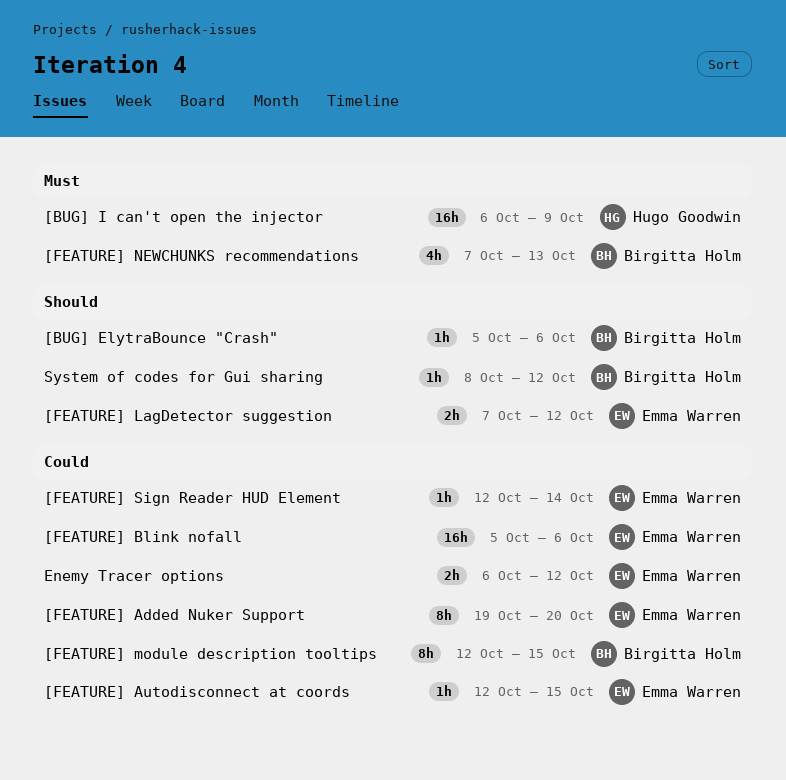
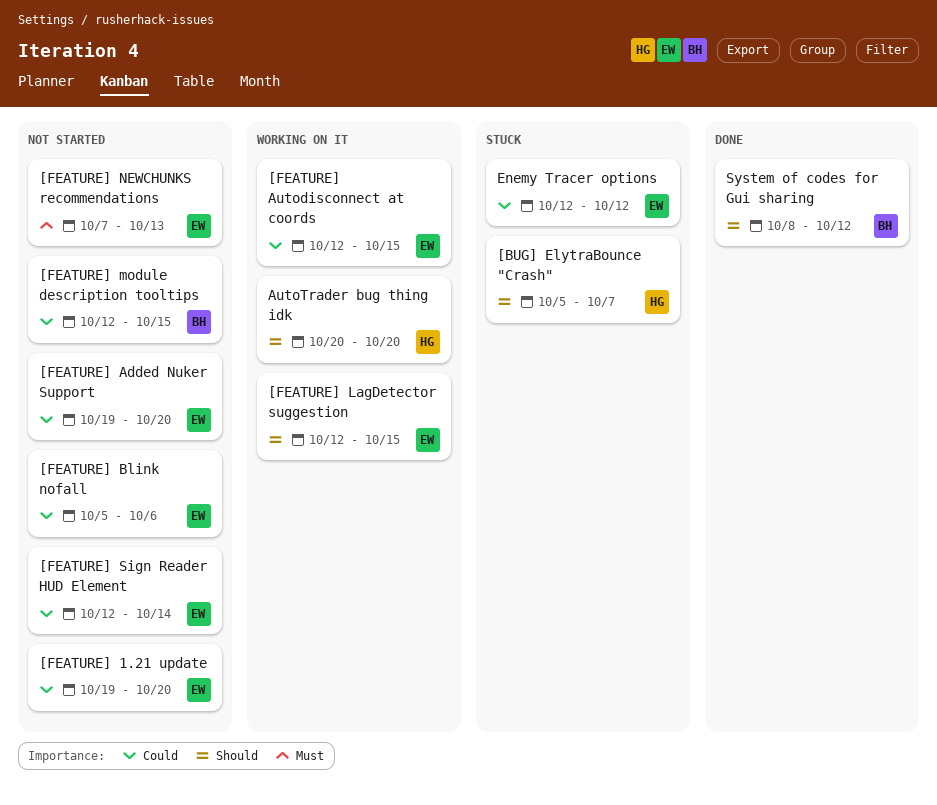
[BUG] ElytraBounce "Crash", owner: Birgitta Holm -> Hugo Goodwin
[BUG] ElytraBounce "Crash", due: Oct 6 -> Oct 7
[BUG] I can't open the injector: present -> none
[FEATURE] 1.21 update: none -> present
[FEATURE] LagDetector suggestion, start: Oct 7 -> Oct 12
[FEATURE] LagDetector suggestion, due: Oct 12 -> Oct 15
[FEATURE] NEWCHUNKS recommendations, owner: Birgitta Holm -> Emma Warren
AutoTrader bug thing idk: none -> present
Enemy Tracer options, start: Oct 6 -> Oct 12

